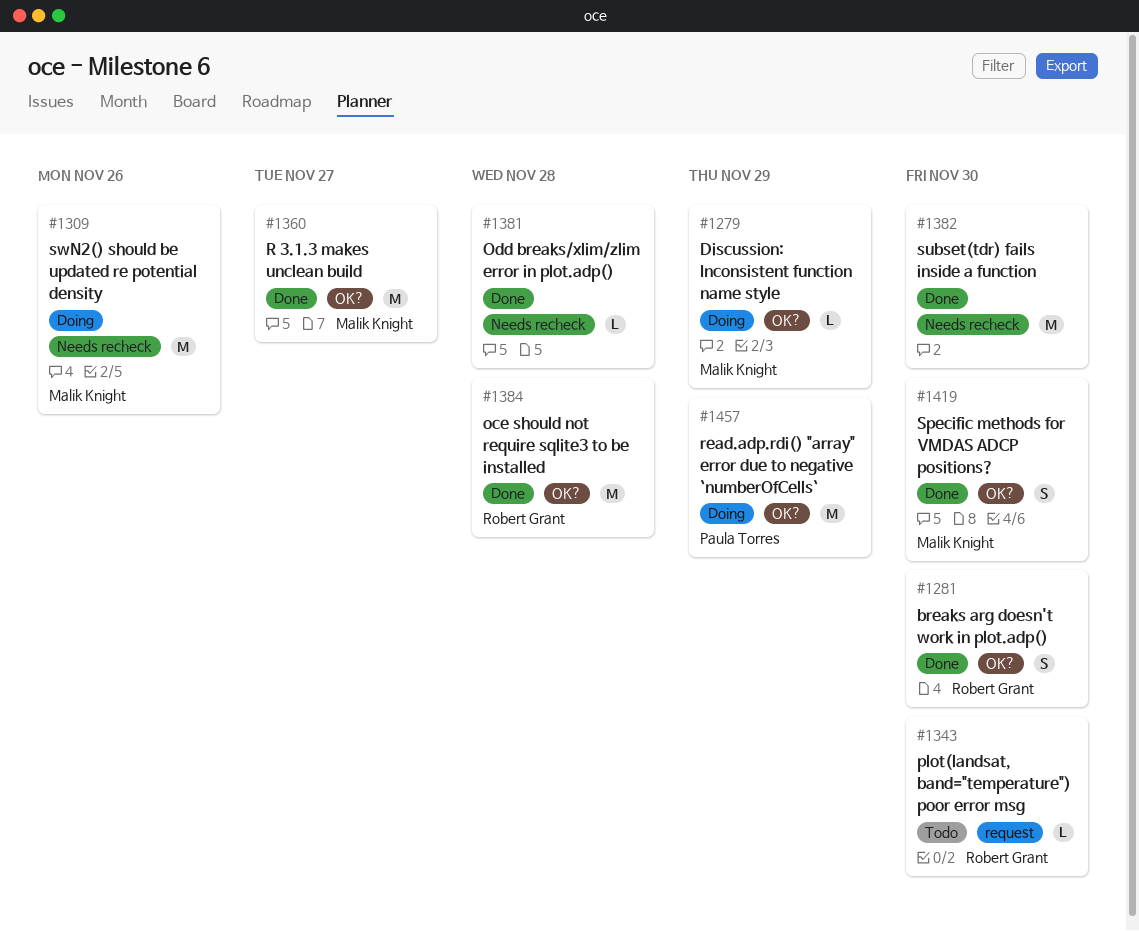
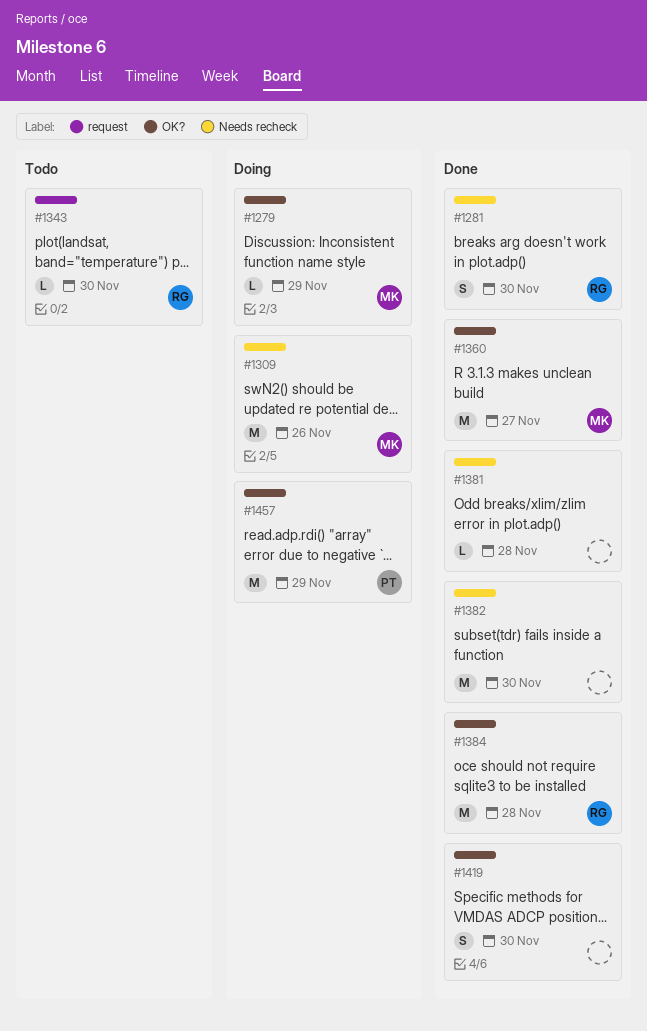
#1281, label: OK? -> Needs recheck
#1419, owner: Malik Knight -> none

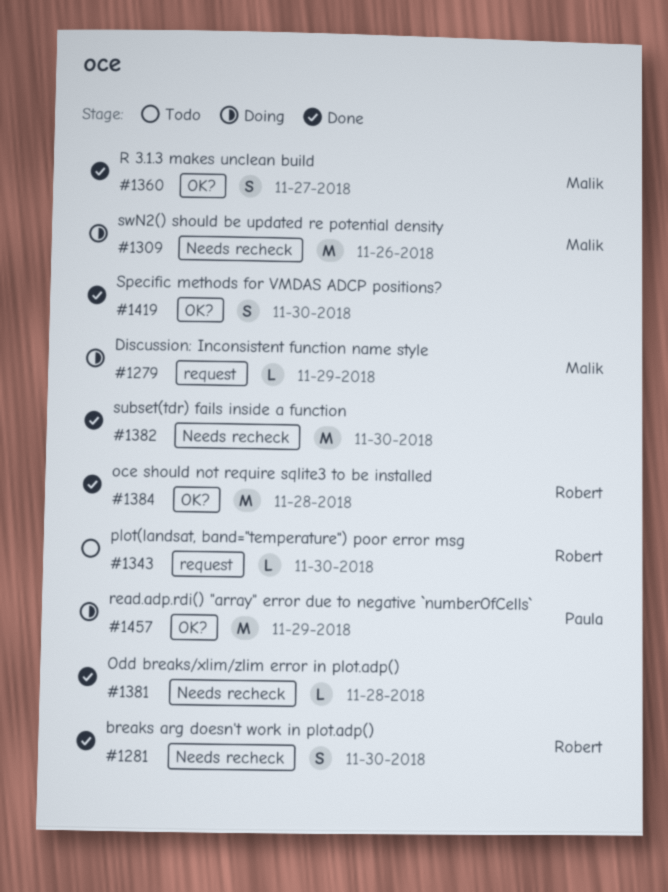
#1279, label: OK? -> request
#1360, estimate: M -> S

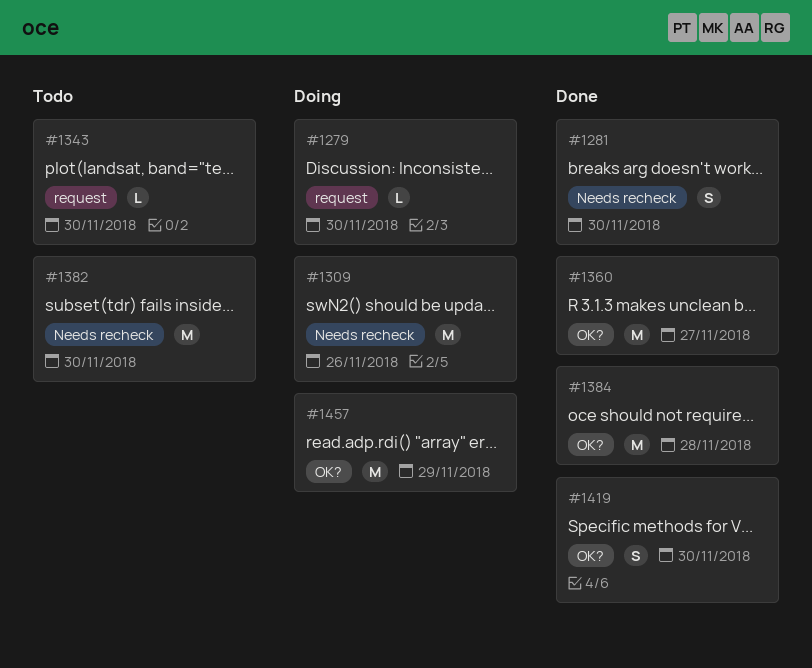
#1279, due: Nov 29 -> Nov 30
#1360, estimate: S -> M
#1381: present -> none
#1382, status: Done -> Todo

